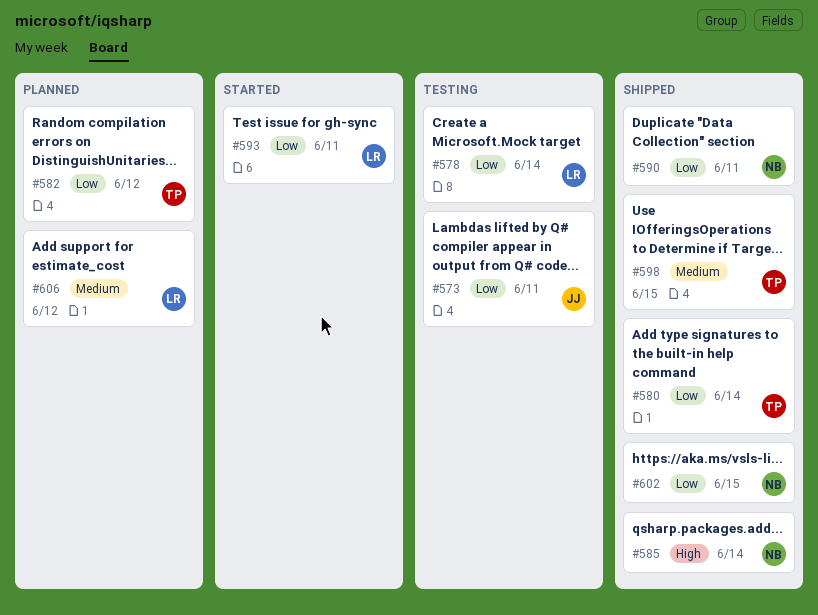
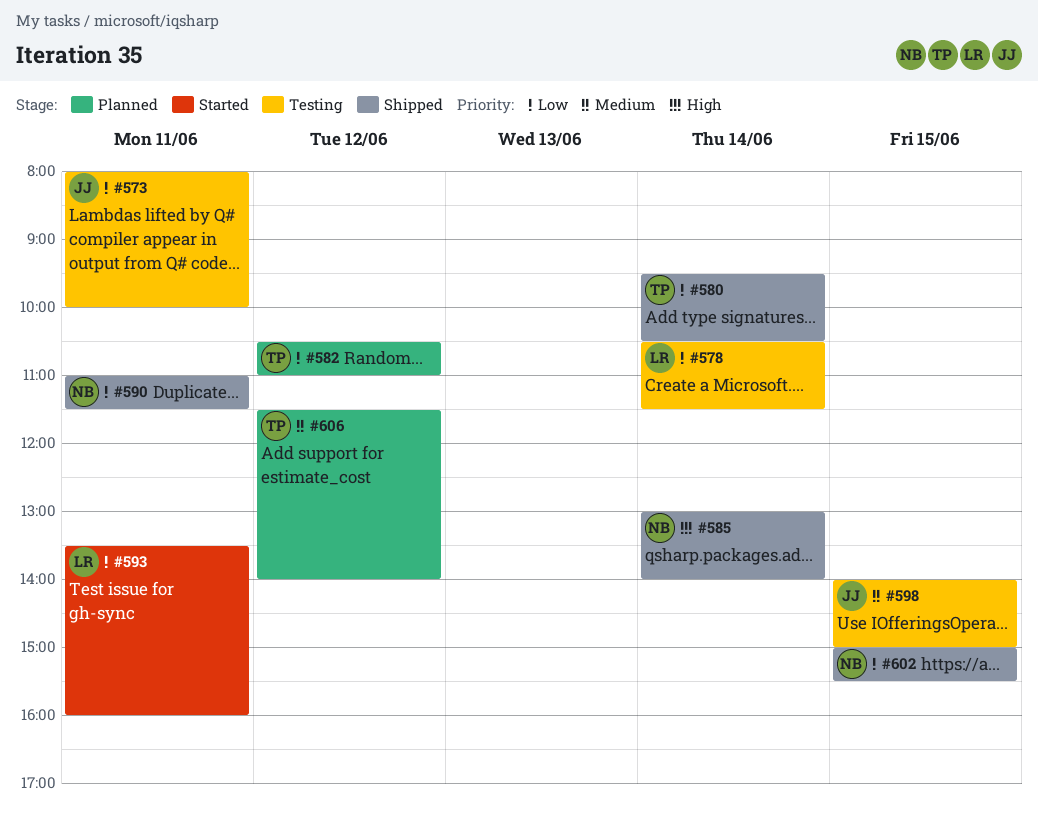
#598, status: Shipped -> Testing
#598, owner: TP -> JJ
#606, owner: LR -> TP

